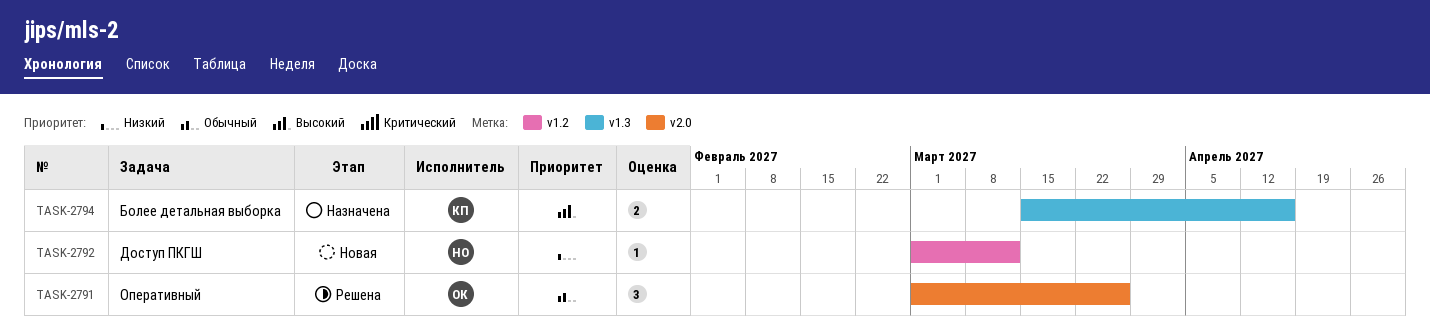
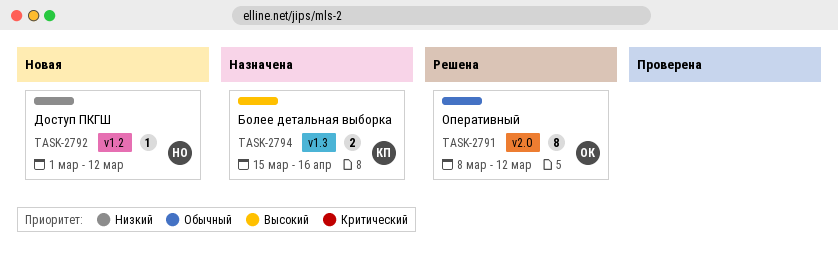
TASK-2791, estimate: 3 -> 8
TASK-2791, start: Mar 1 -> Mar 8
TASK-2791, due: Mar 26 -> Mar 12

